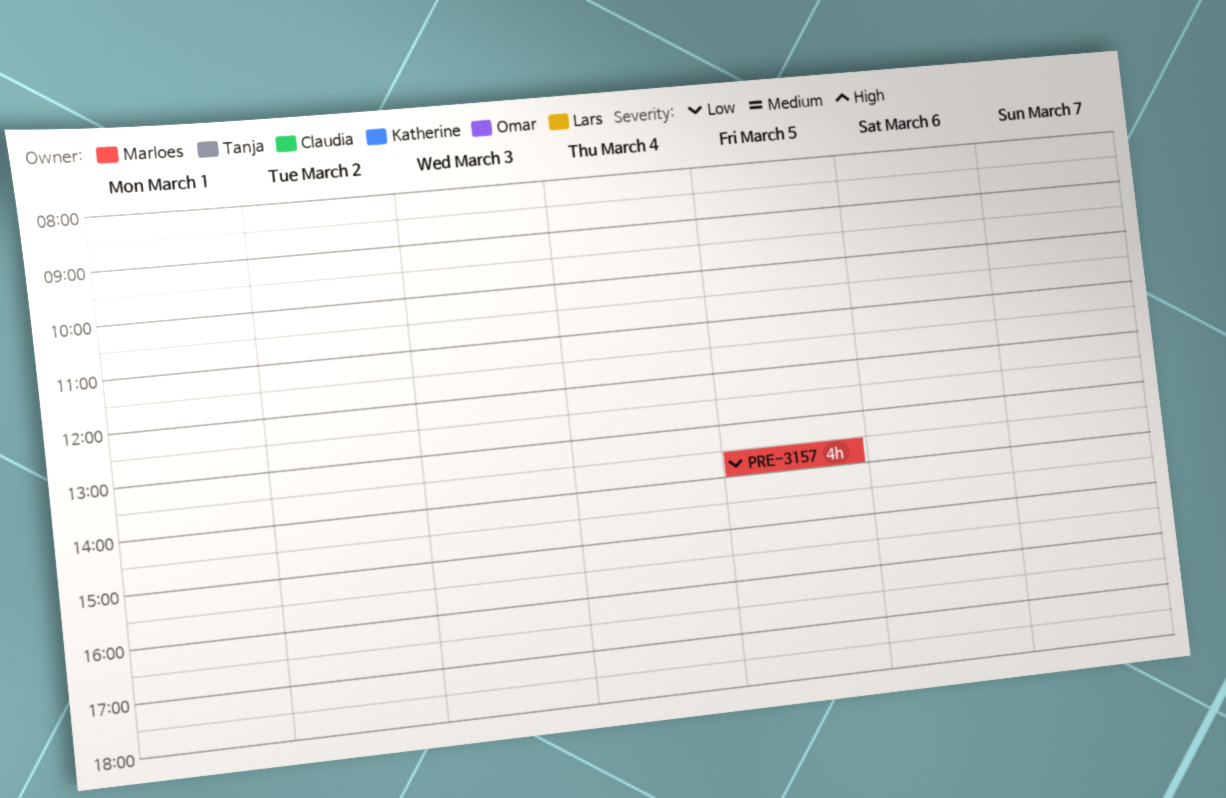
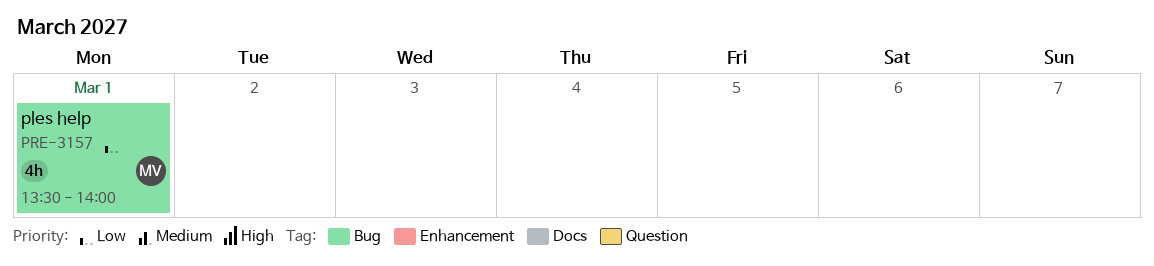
PRE-3157, day: Mar 5 -> Mar 1

